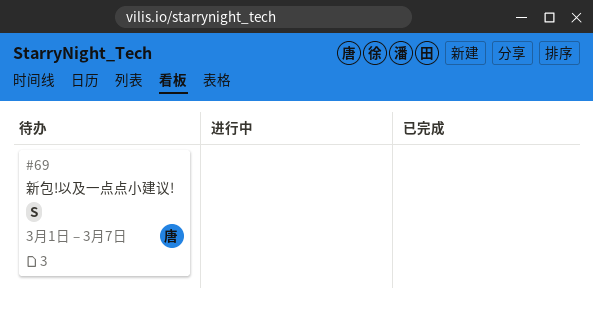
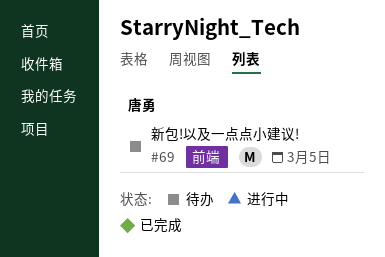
#69, estimate: S -> M
#69, due: Mar 7 -> Mar 5

